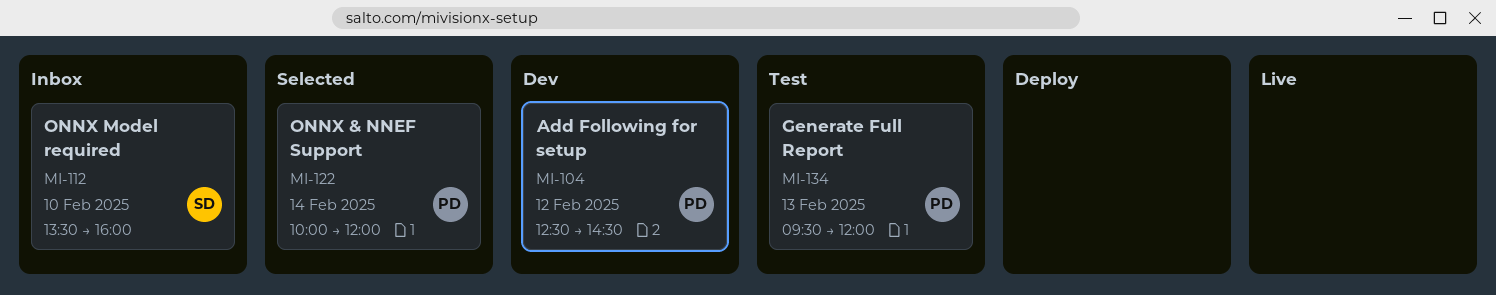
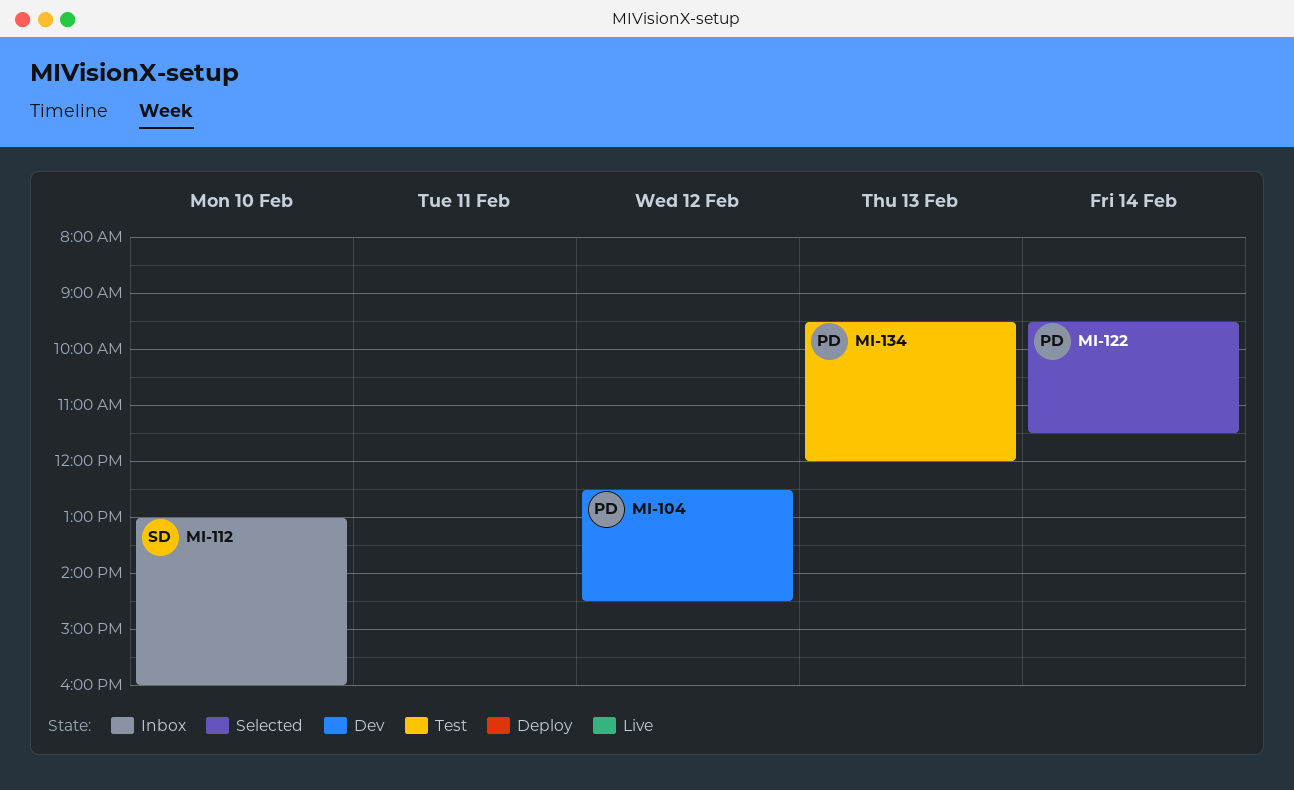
MI-112, begins: 13:30 -> 13:00
MI-122, begins: 10:00 -> 09:30
MI-122, ends: 12:00 -> 11:30

